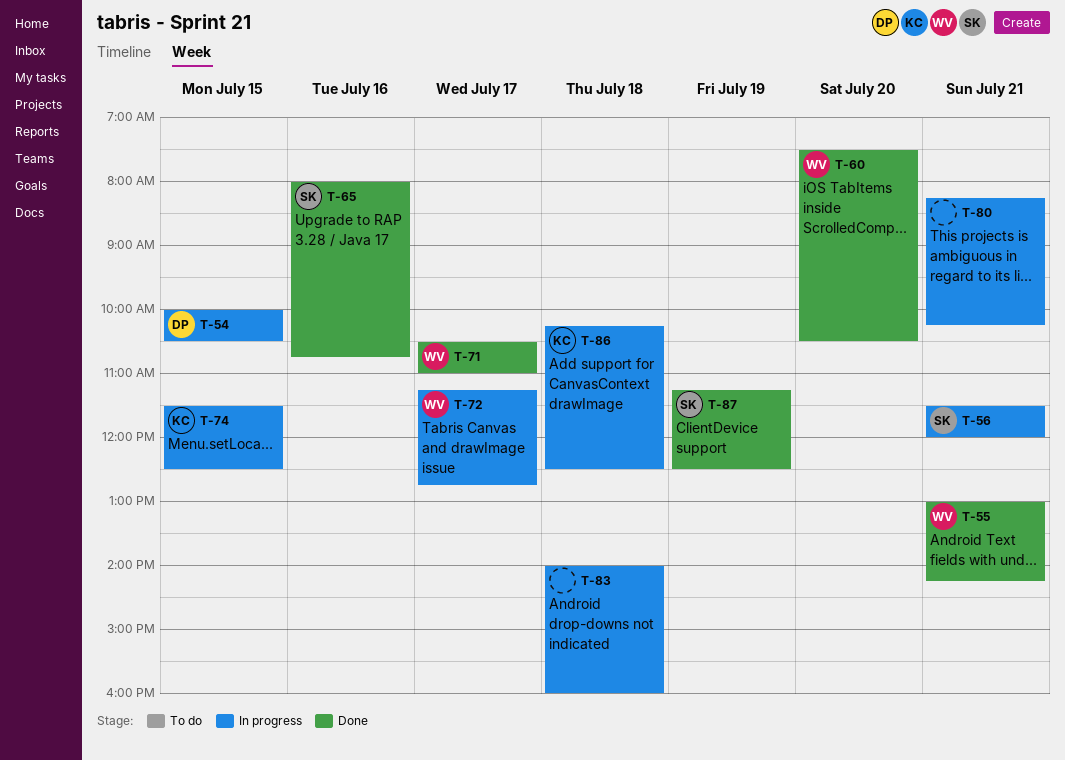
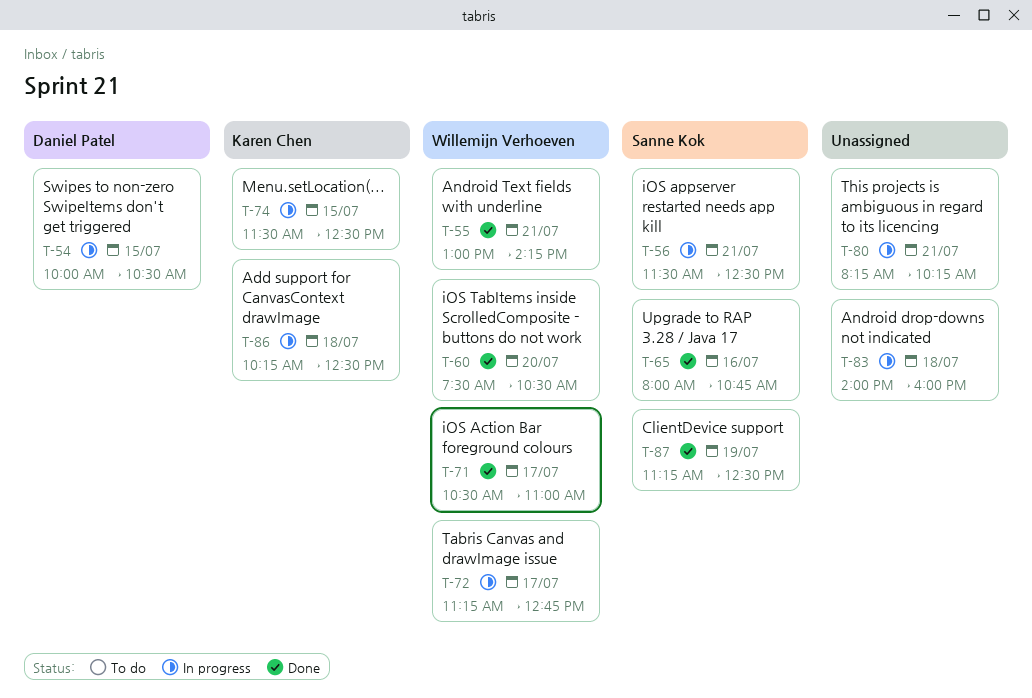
T-56, ends: 12:00 -> 12:30

